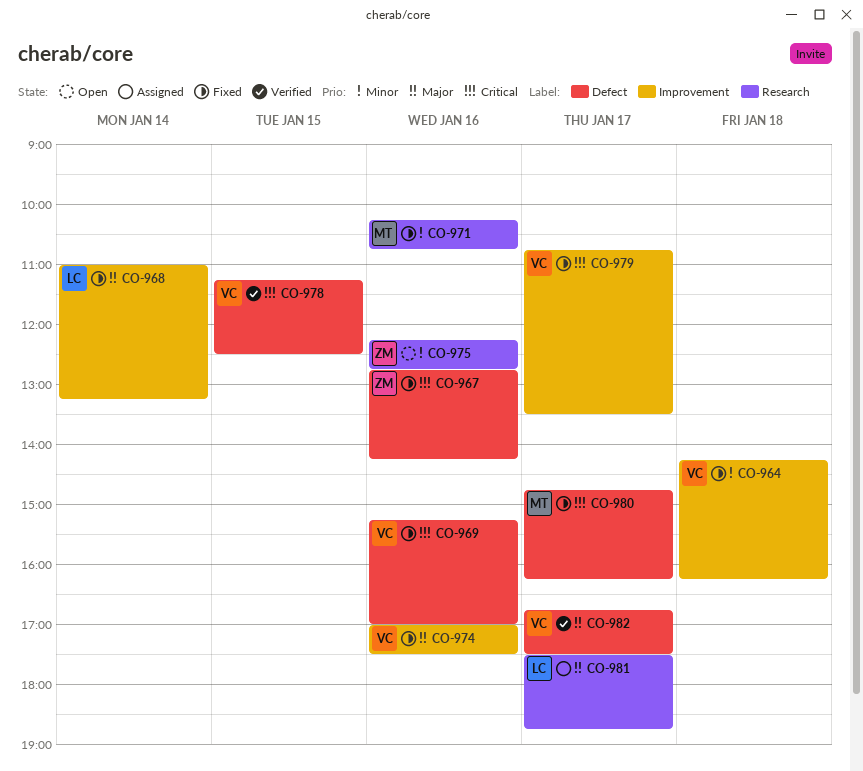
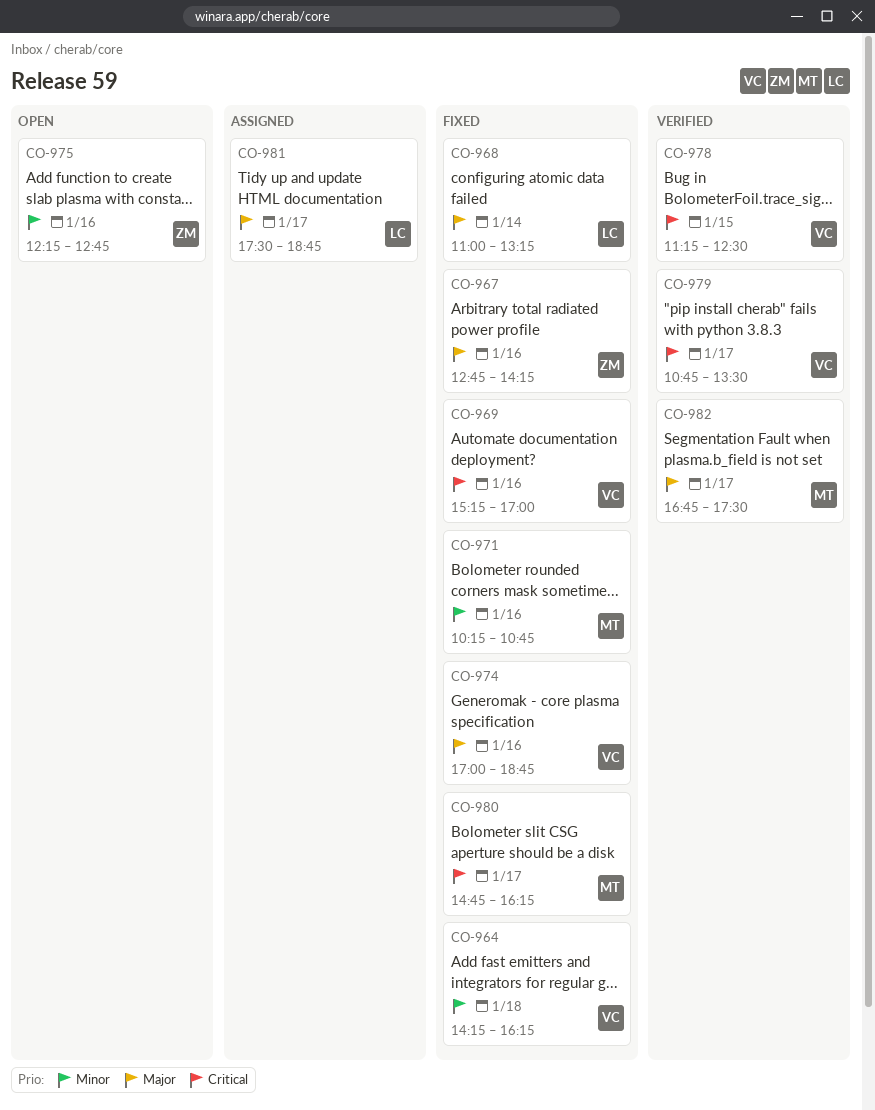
CO-967, priority: Critical -> Major
CO-974, ends: 17:30 -> 18:45
CO-979, status: Fixed -> Verified
CO-982, owner: VC -> MT

